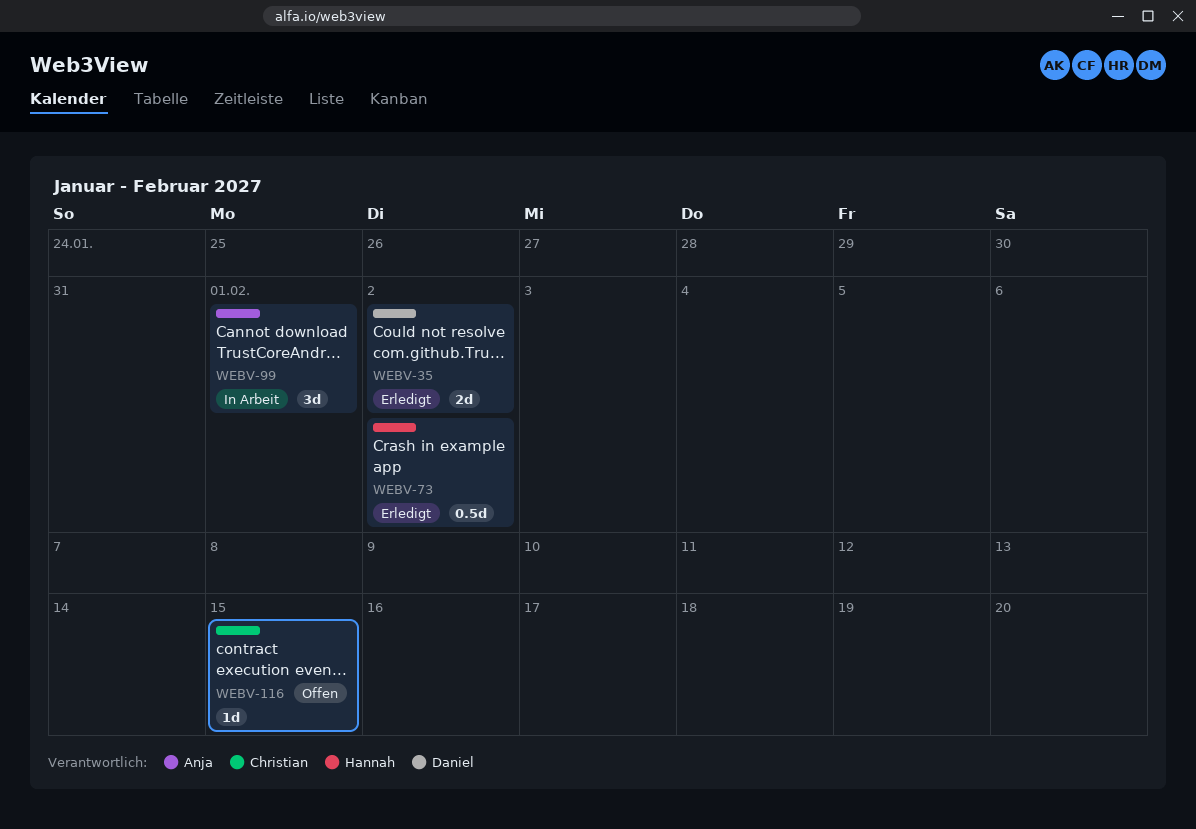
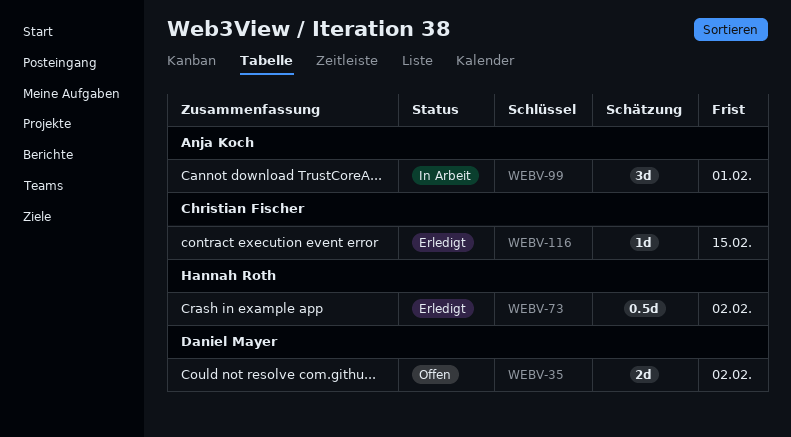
WEBV-35, status: Erledigt -> Offen
WEBV-116, status: Offen -> Erledigt

